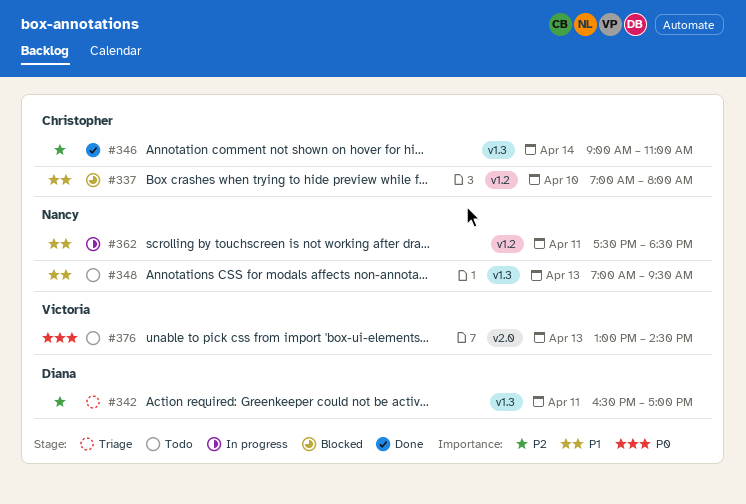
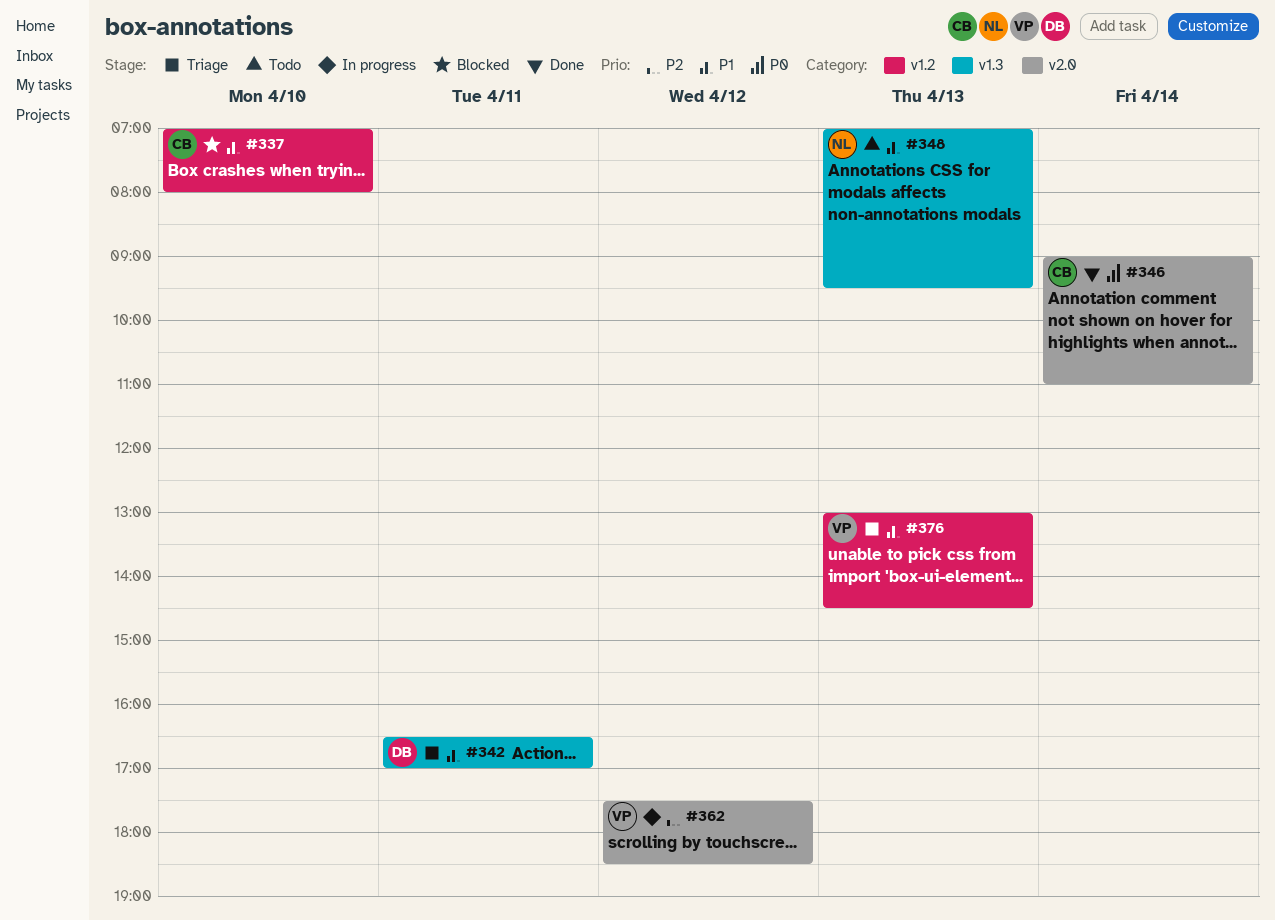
#342, priority: P2 -> P1
#346, priority: P2 -> P0
#346, label: v1.3 -> v2.0
#362, owner: Nancy -> Victoria
#362, priority: P1 -> P2
#362, label: v1.2 -> v2.0
#362, day: Apr 11 -> Apr 12
#376, status: Todo -> Triage
#376, priority: P0 -> P1
#376, label: v2.0 -> v1.2

